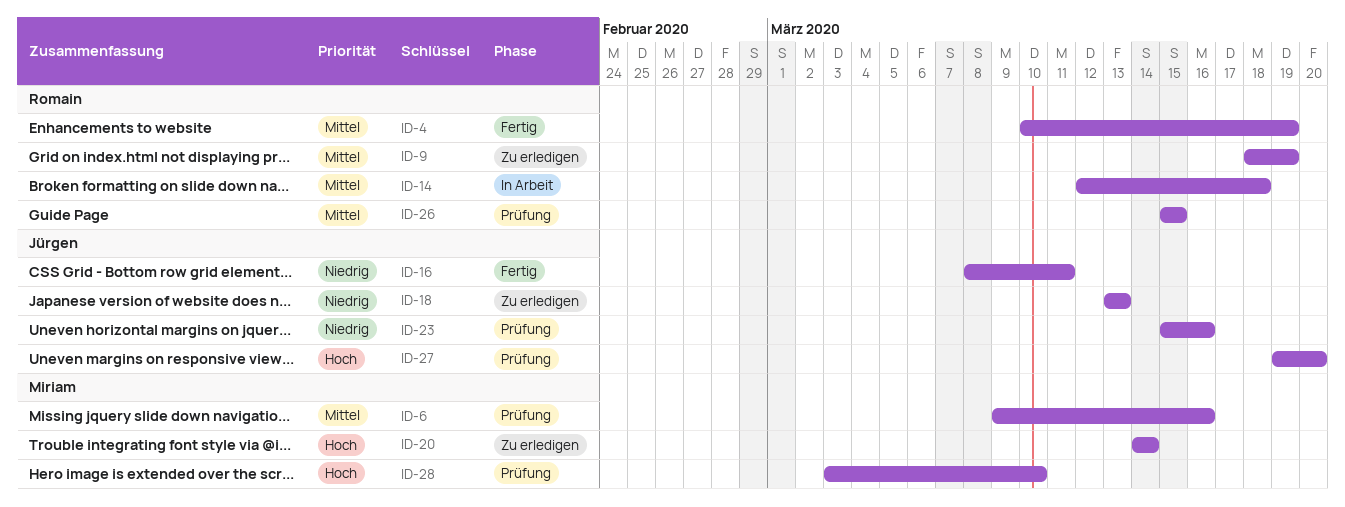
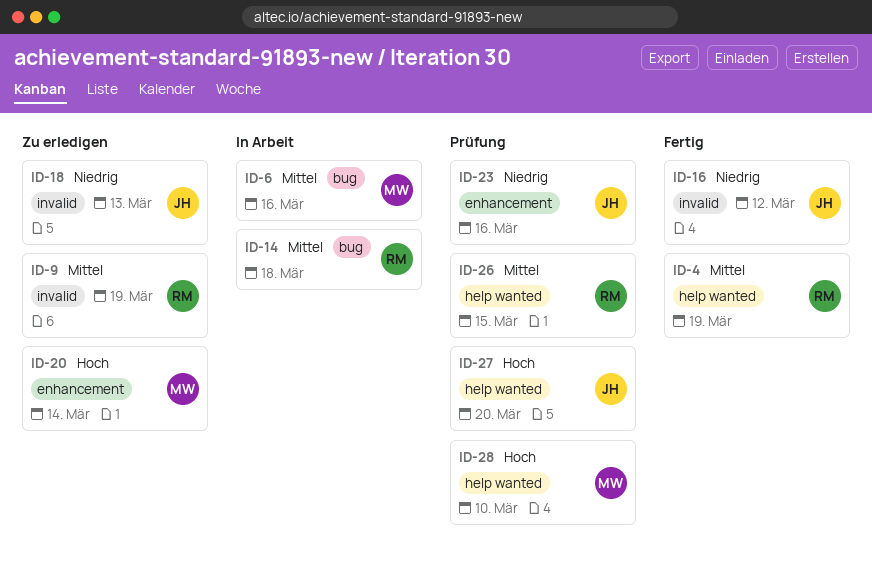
ID-6, status: Prüfung -> In Arbeit
ID-16, due: Mar 11 -> Mar 12

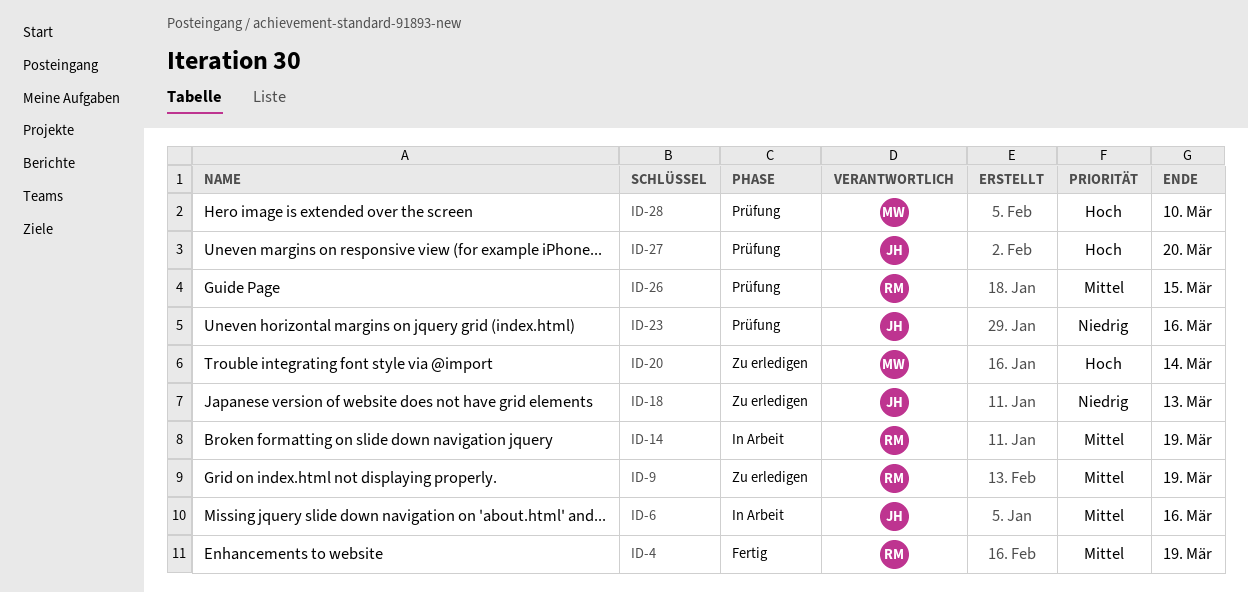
ID-6, owner: MW -> JH
ID-14, due: Mar 18 -> Mar 19
ID-16: present -> none

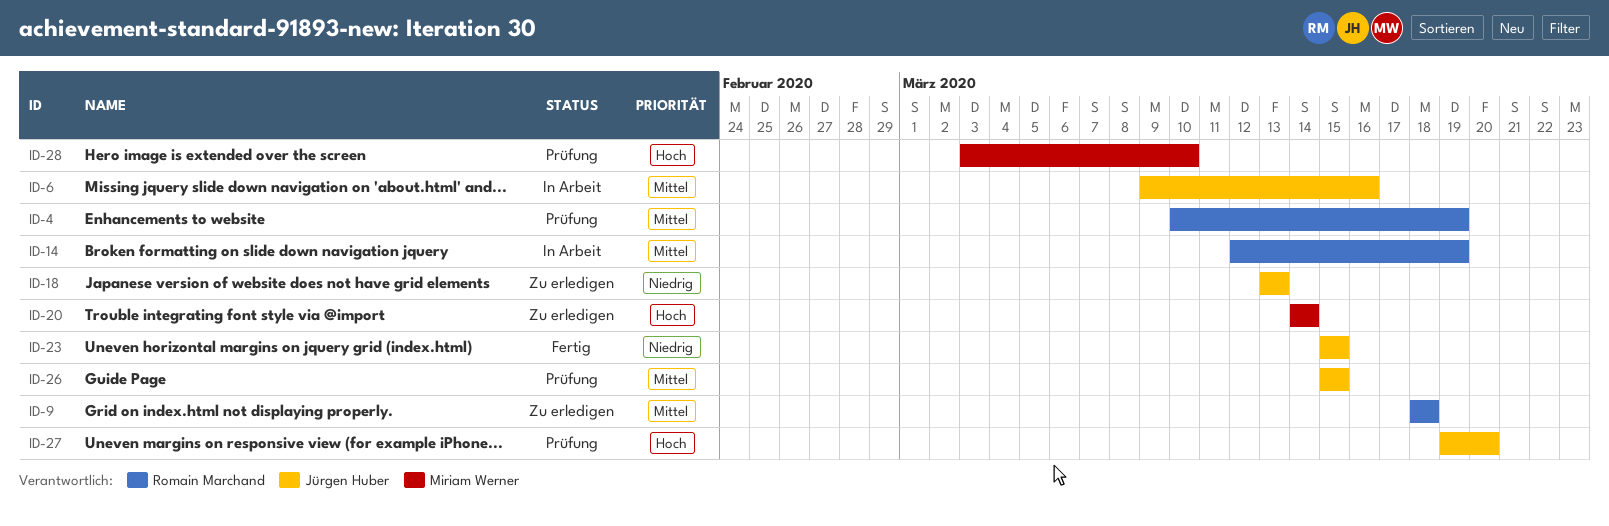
ID-4, status: Fertig -> Prüfung
ID-9, due: Mar 19 -> Mar 18
ID-23, status: Prüfung -> Fertig
ID-23, due: Mar 16 -> Mar 15
ID-26, owner: Romain Marchand -> Jürgen Huber

